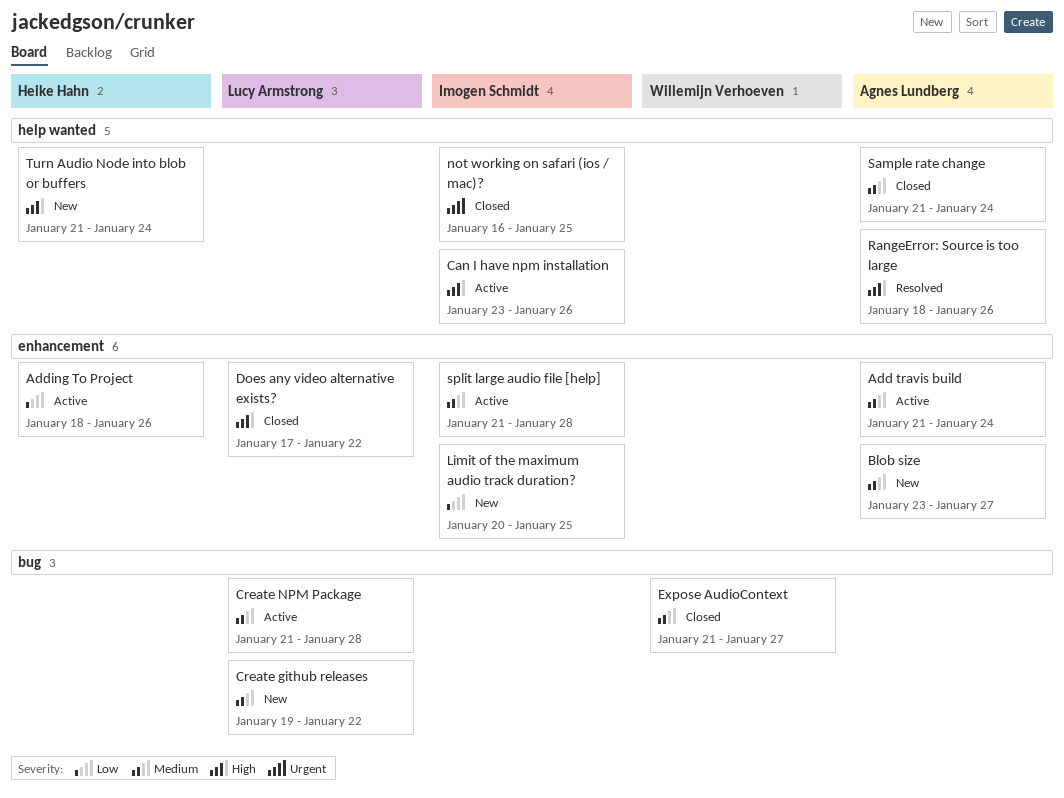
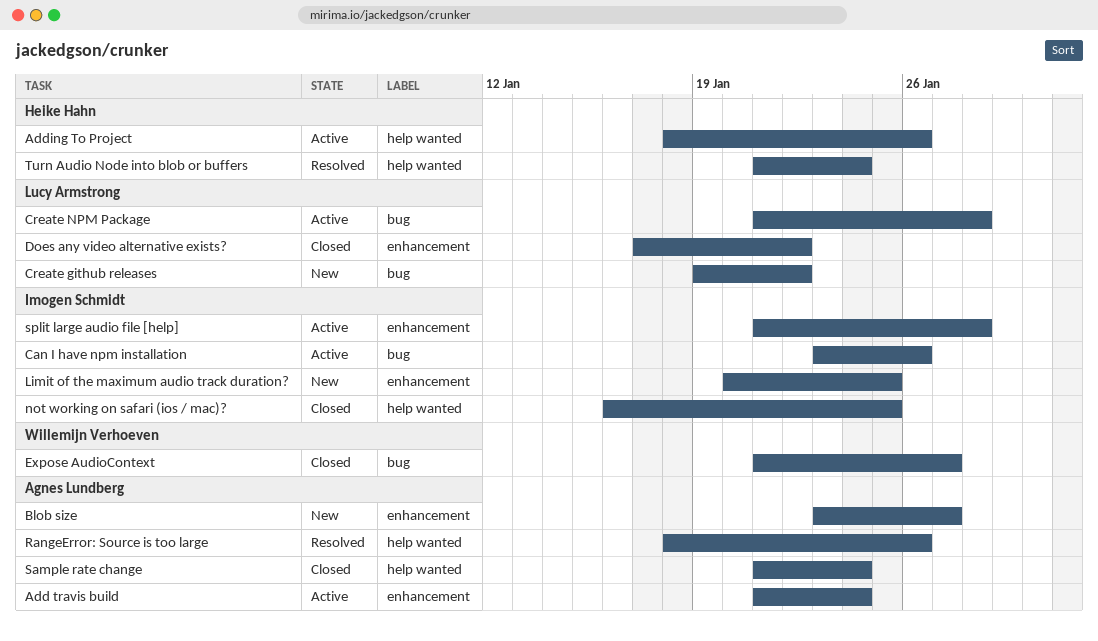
Adding To Project, label: enhancement -> help wanted
Can I have npm installation, label: help wanted -> bug
Turn Audio Node into blob or buffers, status: New -> Resolved

